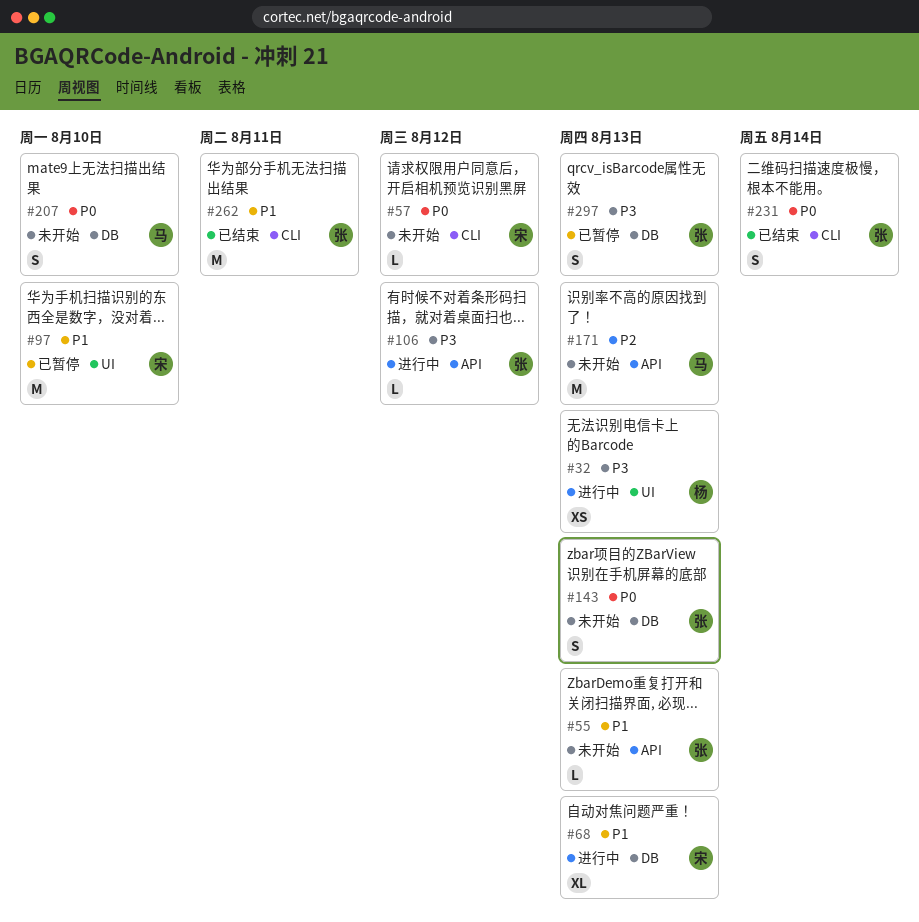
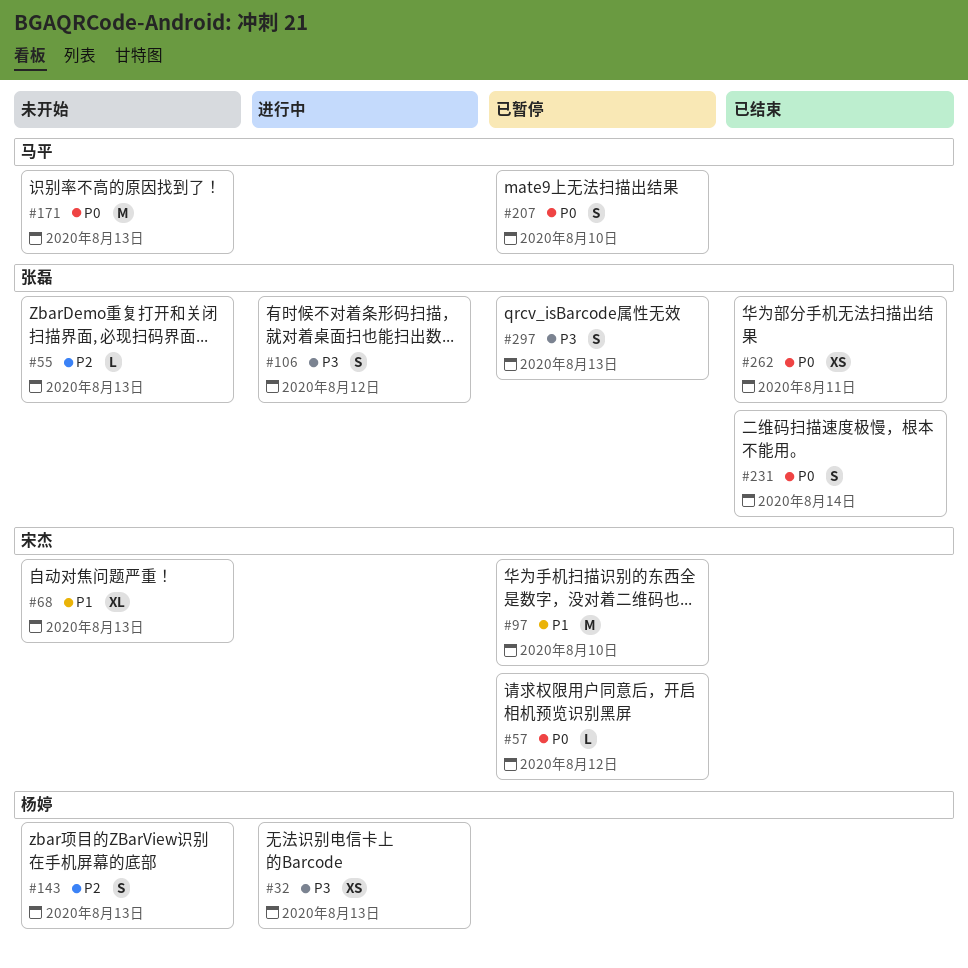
#55, priority: P1 -> P2
#57, status: 未开始 -> 已暂停
#68, status: 进行中 -> 未开始
#106, estimate: L -> S
#143, owner: 张磊 -> 杨婷
#143, priority: P0 -> P2
#171, priority: P2 -> P0
#207, status: 未开始 -> 已暂停
#262, priority: P1 -> P0
#262, estimate: M -> XS

